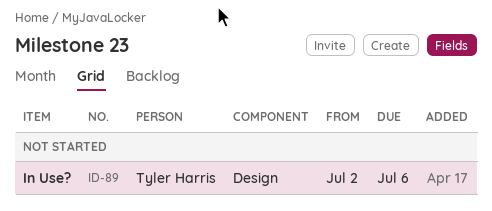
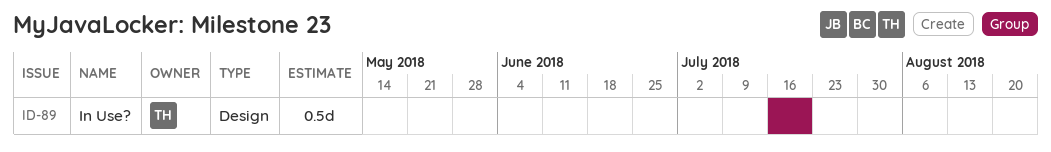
ID-89, start: Jul 2 -> Jul 16
ID-89, due: Jul 6 -> Jul 20

